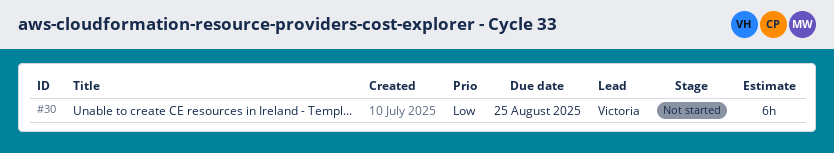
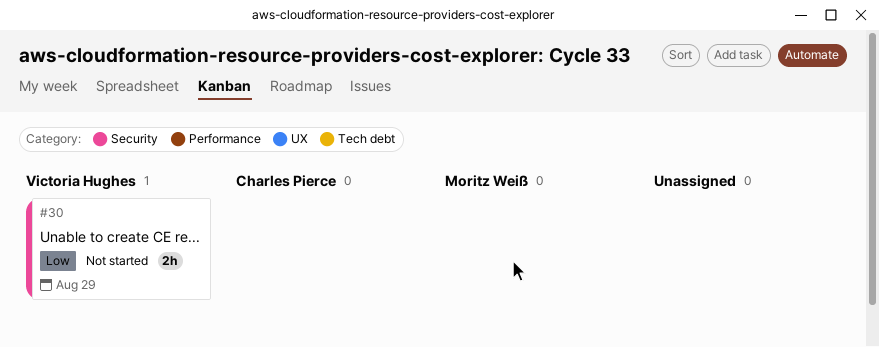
#30, estimate: 6h -> 2h
#30, due: Aug 25 -> Aug 29

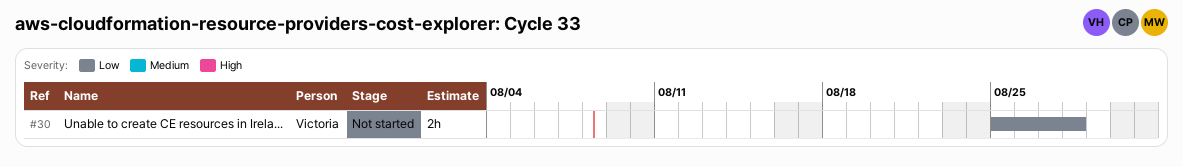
#30, due: Aug 29 -> Aug 28

